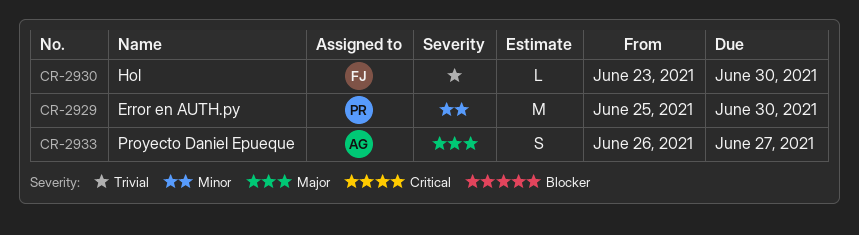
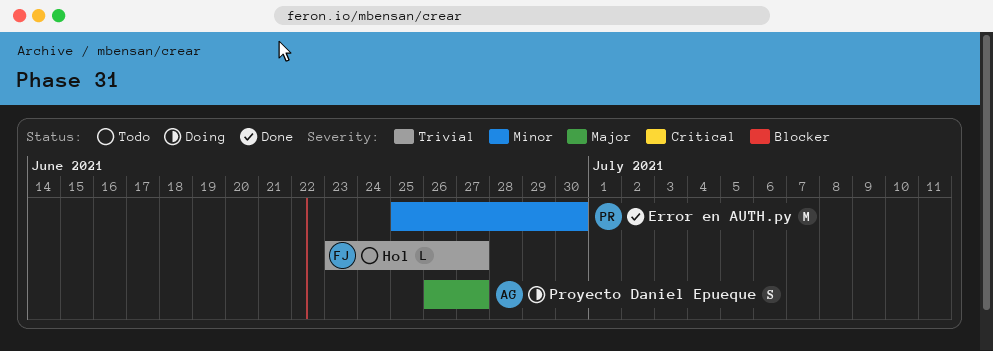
Hol, due: Jun 30 -> Jun 27

